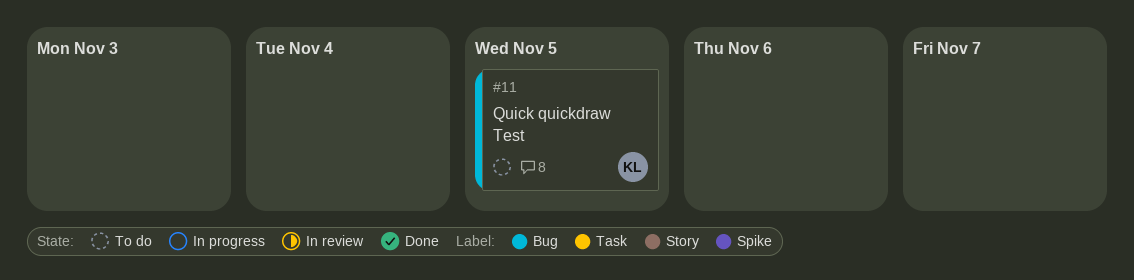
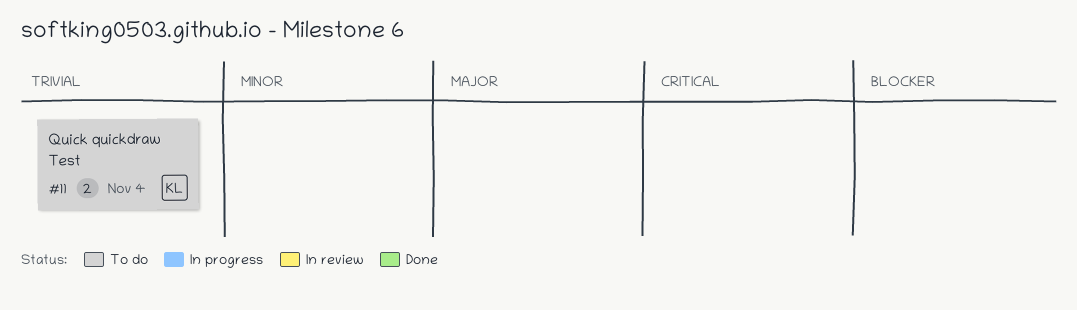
#11, due: Nov 5 -> Nov 4

